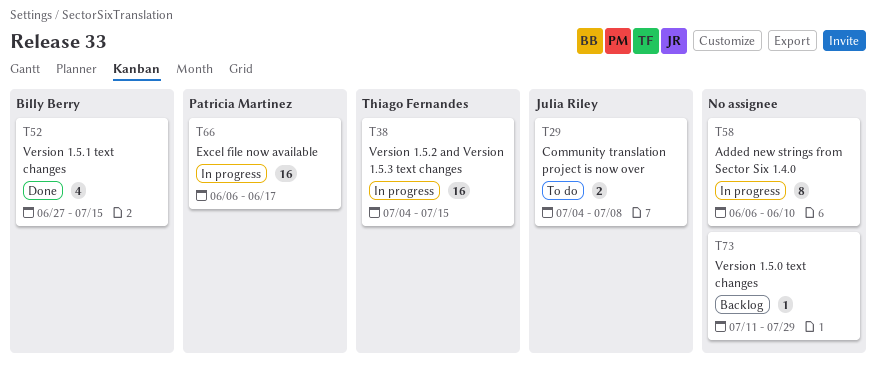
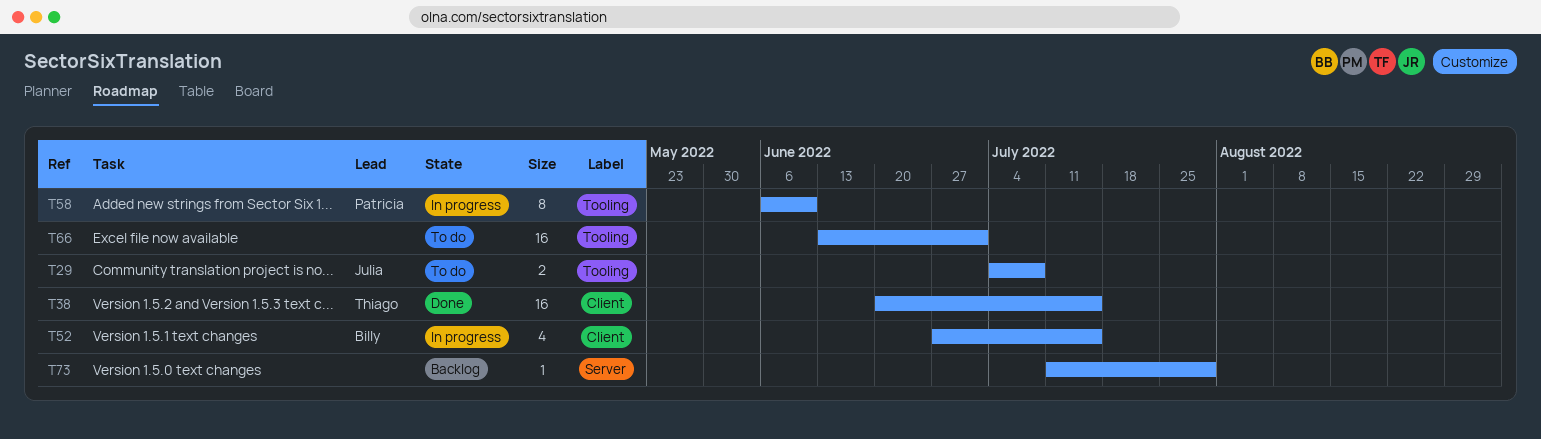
T38, status: In progress -> Done
T38, start: Jul 4 -> Jun 20
T52, status: Done -> In progress
T58, owner: none -> Patricia Martinez
T66, status: In progress -> To do
T66, owner: Patricia Martinez -> none
T66, start: Jun 6 -> Jun 13
T66, due: Jun 17 -> Jul 1

